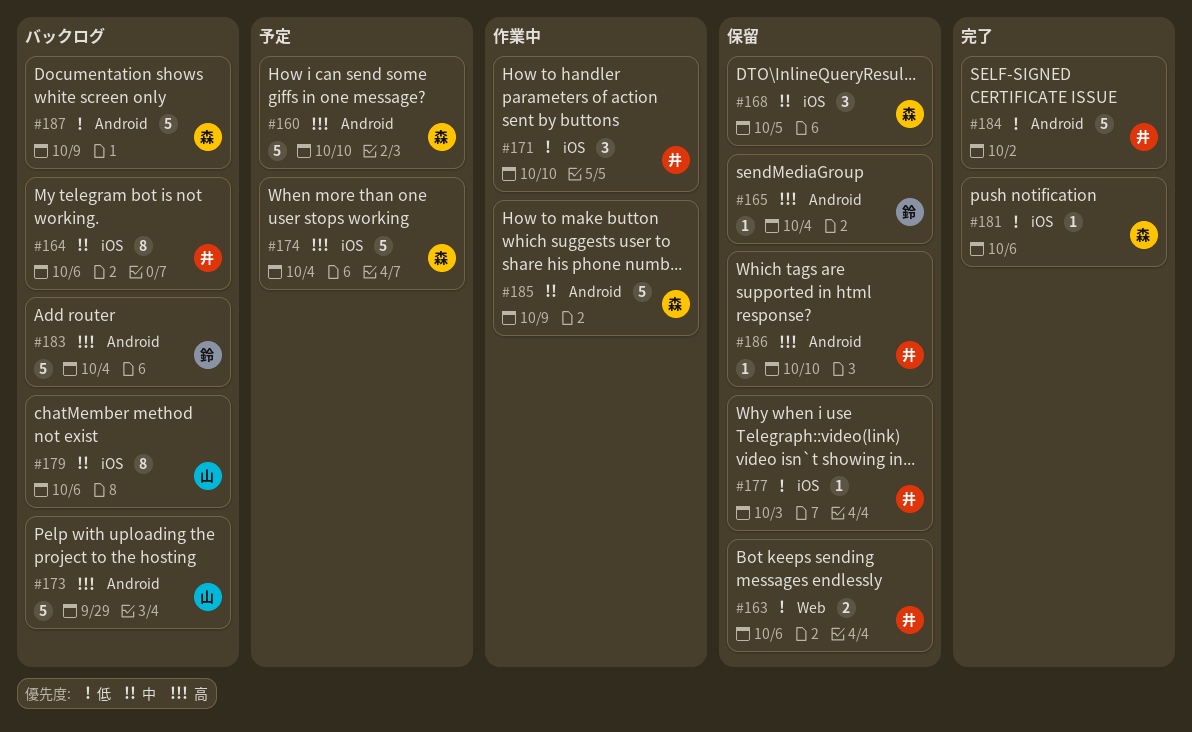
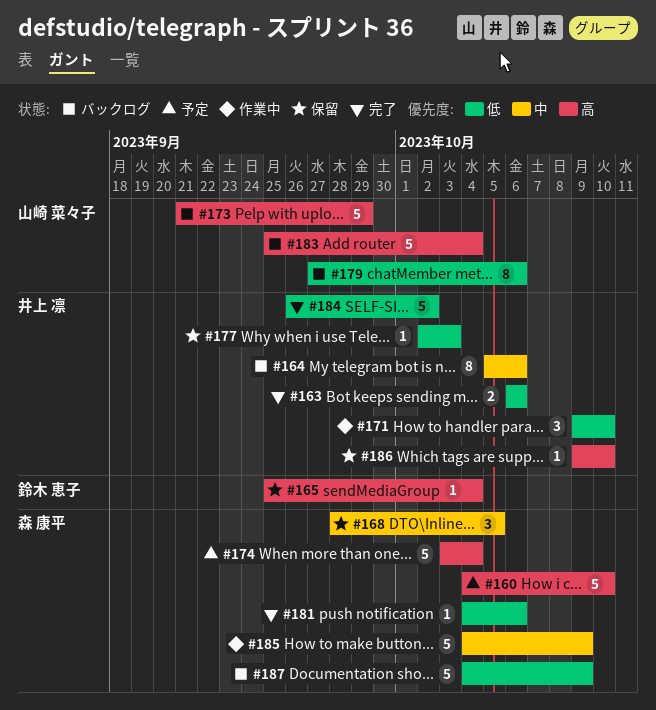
#163, status: 保留 -> 完了
#179, priority: 中 -> 低
#183, owner: 鈴木 恵子 -> 山崎 菜々子

